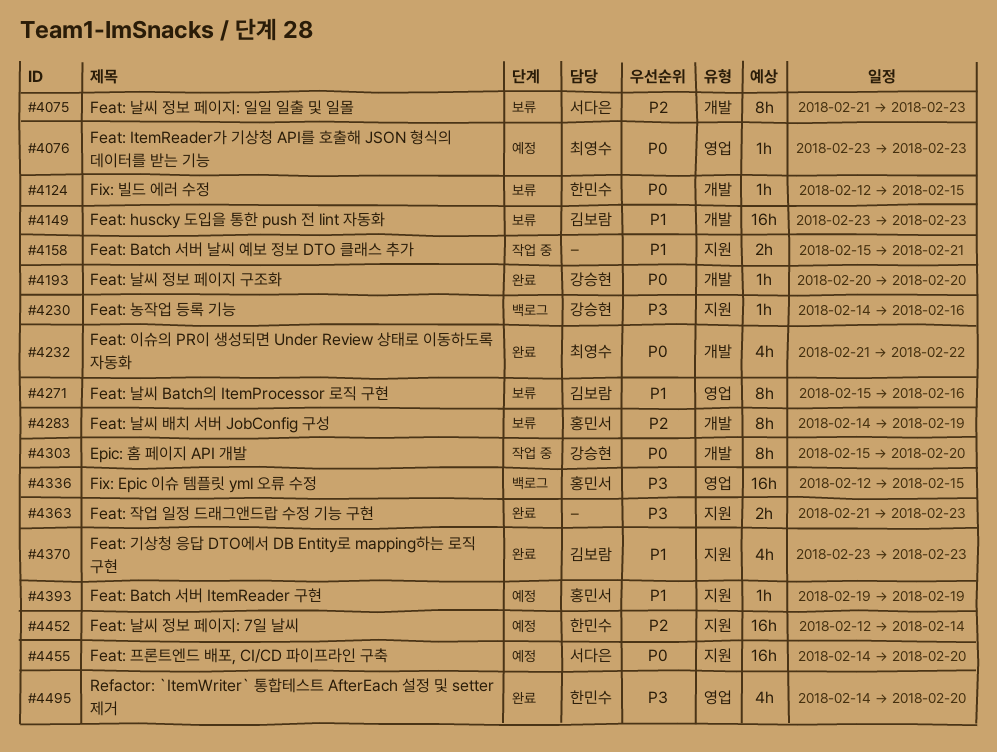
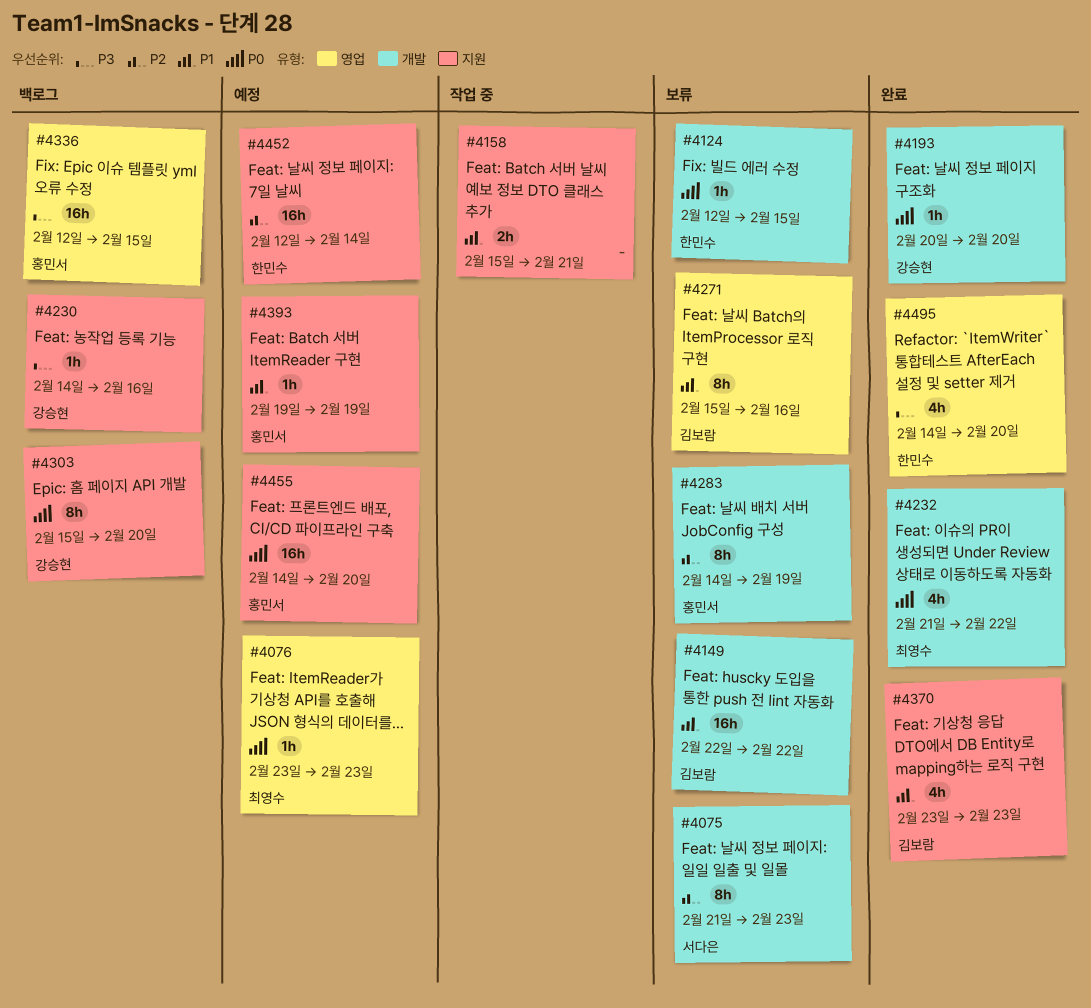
#4149, start: Feb 23 -> Feb 22
#4149, due: Feb 23 -> Feb 22
#4303, status: 작업 중 -> 백로그
#4303, label: 개발 -> 지원
#4363: present -> none
#4455, owner: 서다은 -> 홍민서

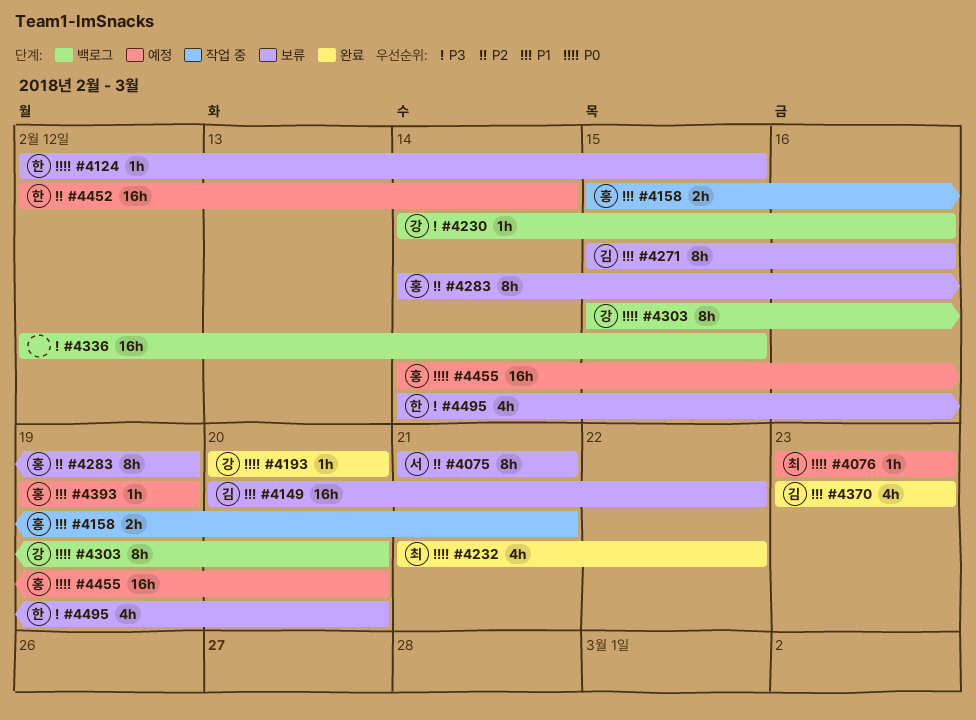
#4075, due: Feb 23 -> Feb 21
#4149, start: Feb 22 -> Feb 20
#4158, owner: none -> 홍민서
#4336, owner: 홍민서 -> none
#4495, status: 완료 -> 보류

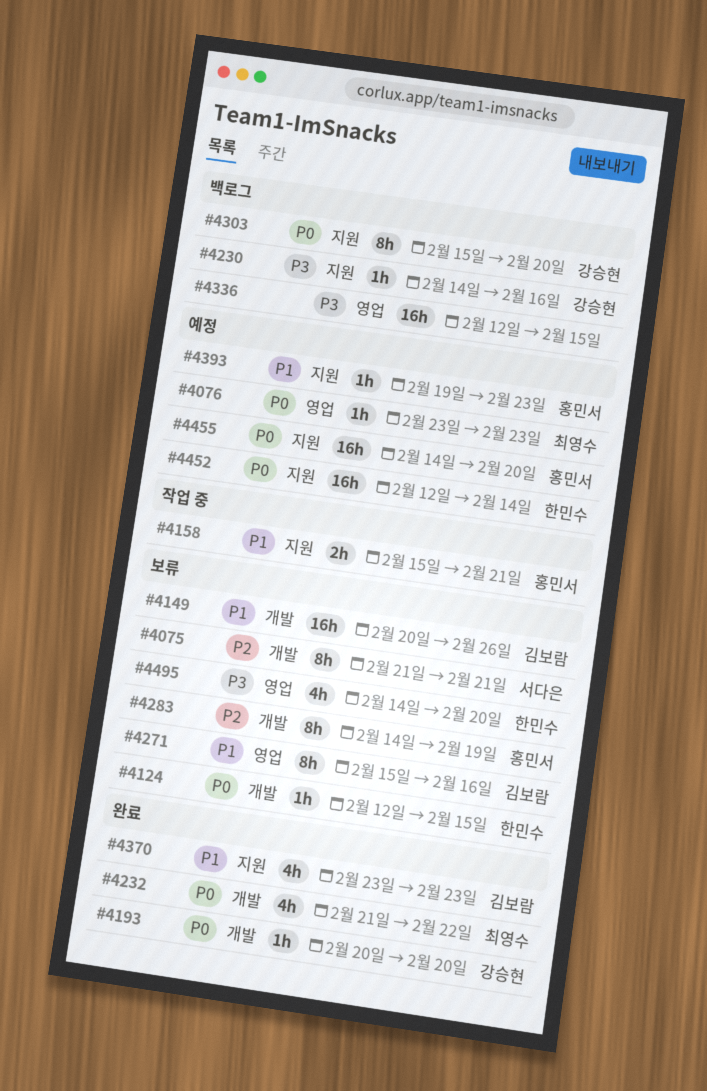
#4149, due: Feb 22 -> Feb 26
#4393, due: Feb 19 -> Feb 23
#4452, priority: P2 -> P0

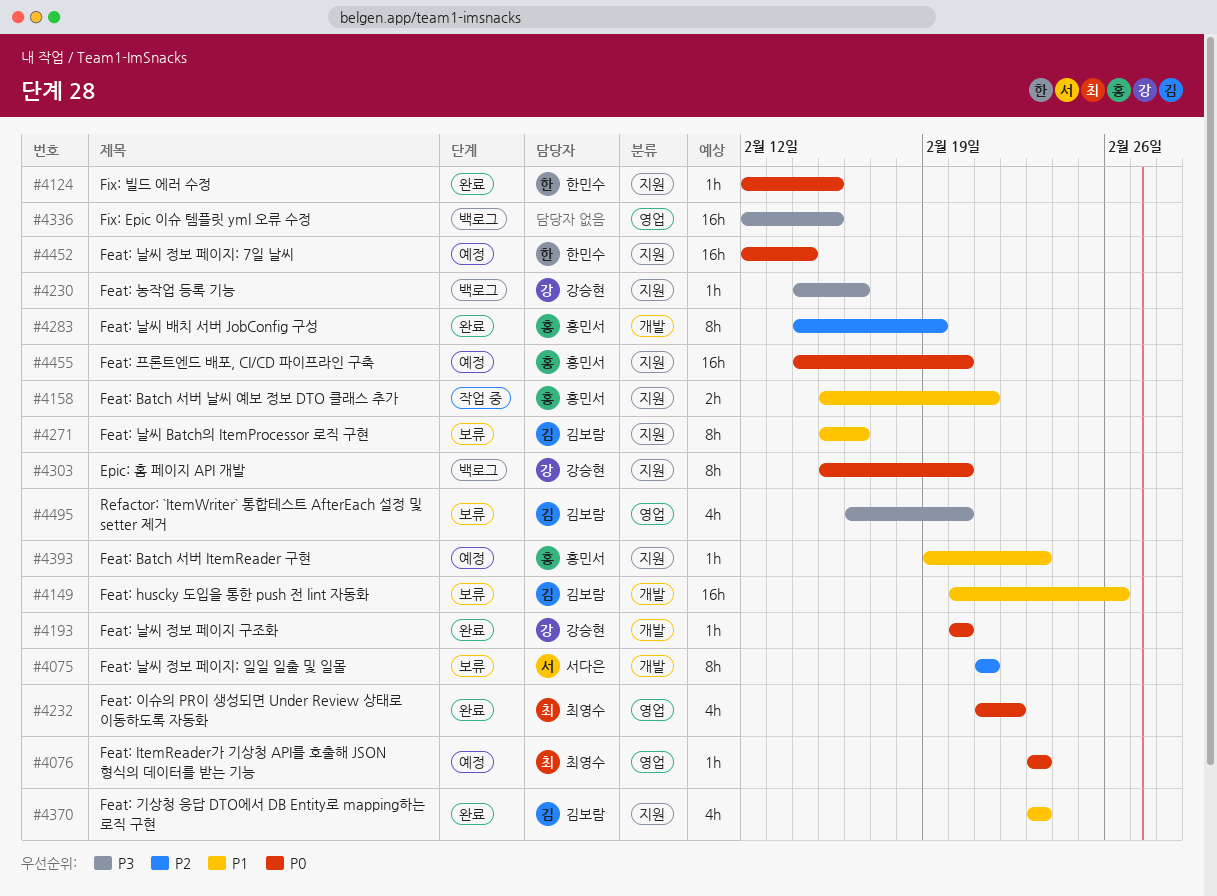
#4124, status: 보류 -> 완료
#4124, label: 개발 -> 지원
#4232, label: 개발 -> 영업
#4271, label: 영업 -> 지원
#4283, status: 보류 -> 완료
#4495, owner: 한민수 -> 김보람
#4495, start: Feb 14 -> Feb 16

